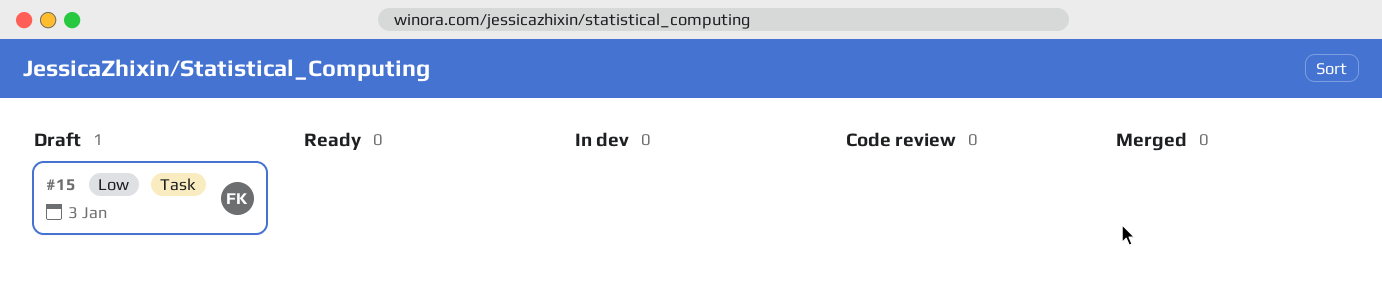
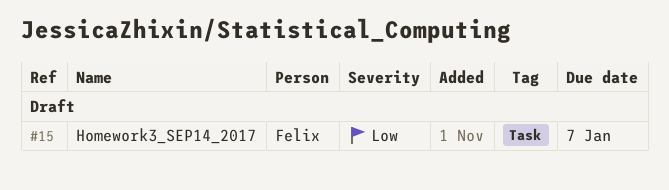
#15, due: Jan 3 -> Jan 7

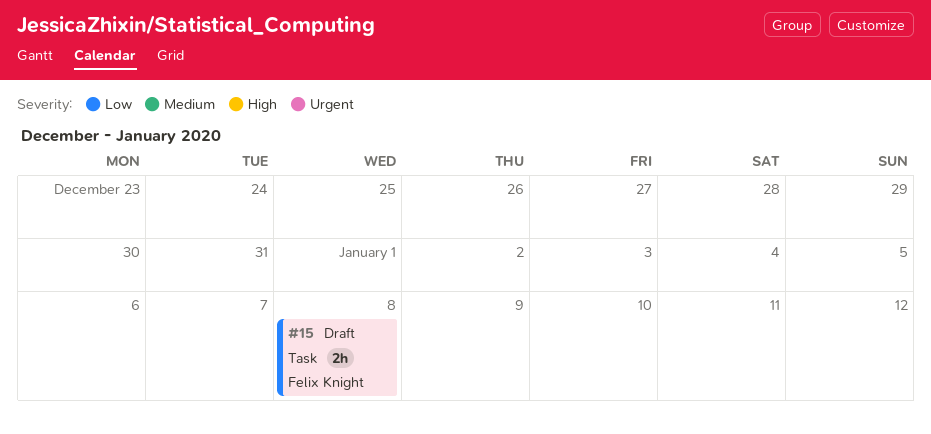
#15, due: Jan 7 -> Jan 8

